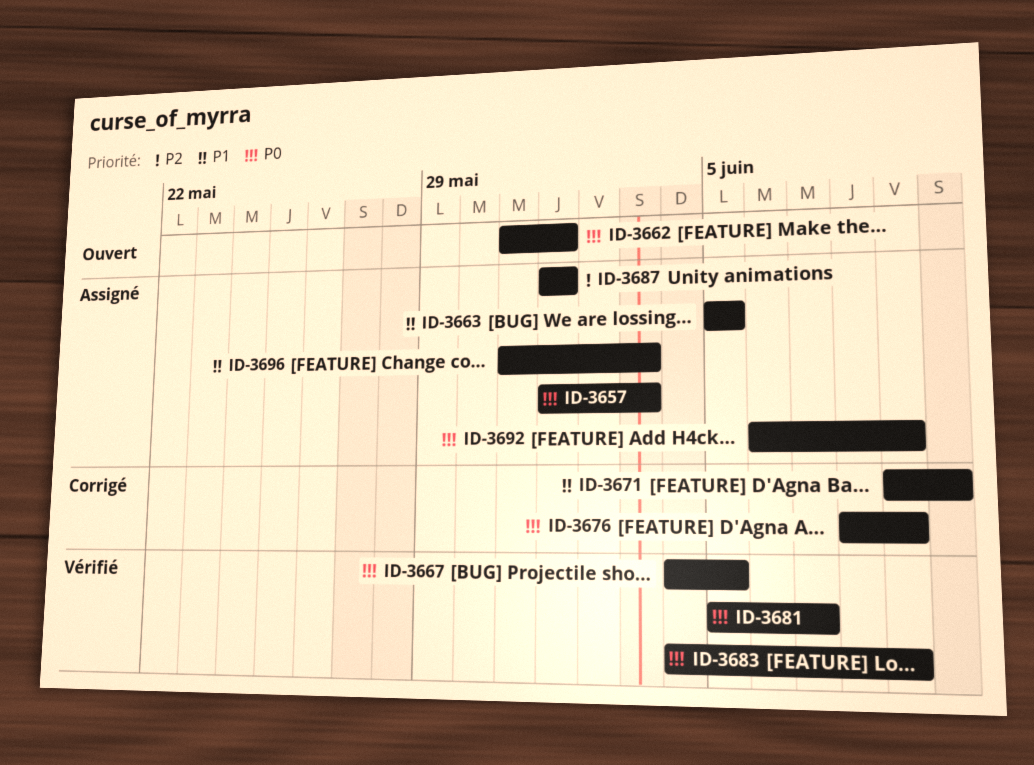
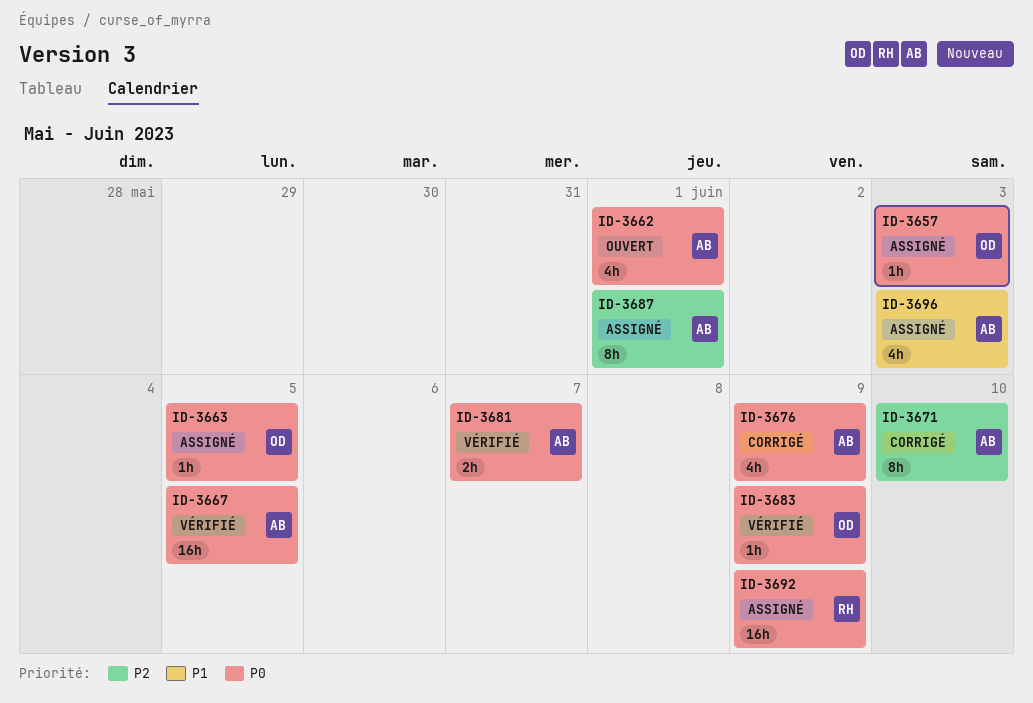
ID-3663, priority: P1 -> P0
ID-3671, priority: P1 -> P2

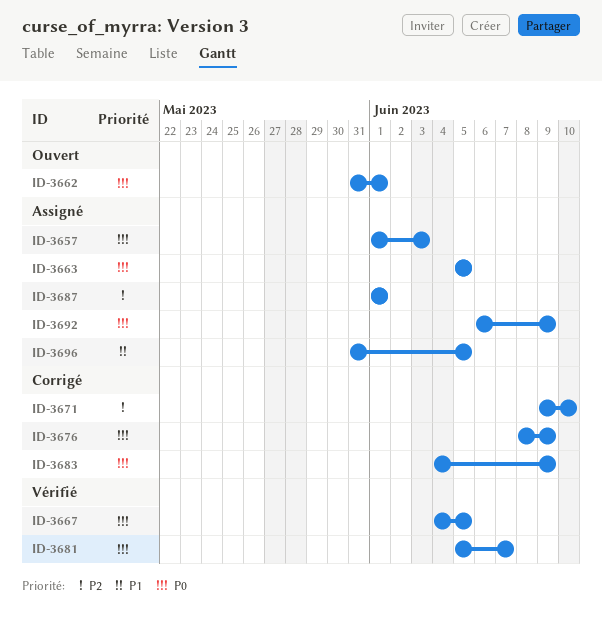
ID-3683, status: Vérifié -> Corrigé
ID-3696, due: Jun 3 -> Jun 5

